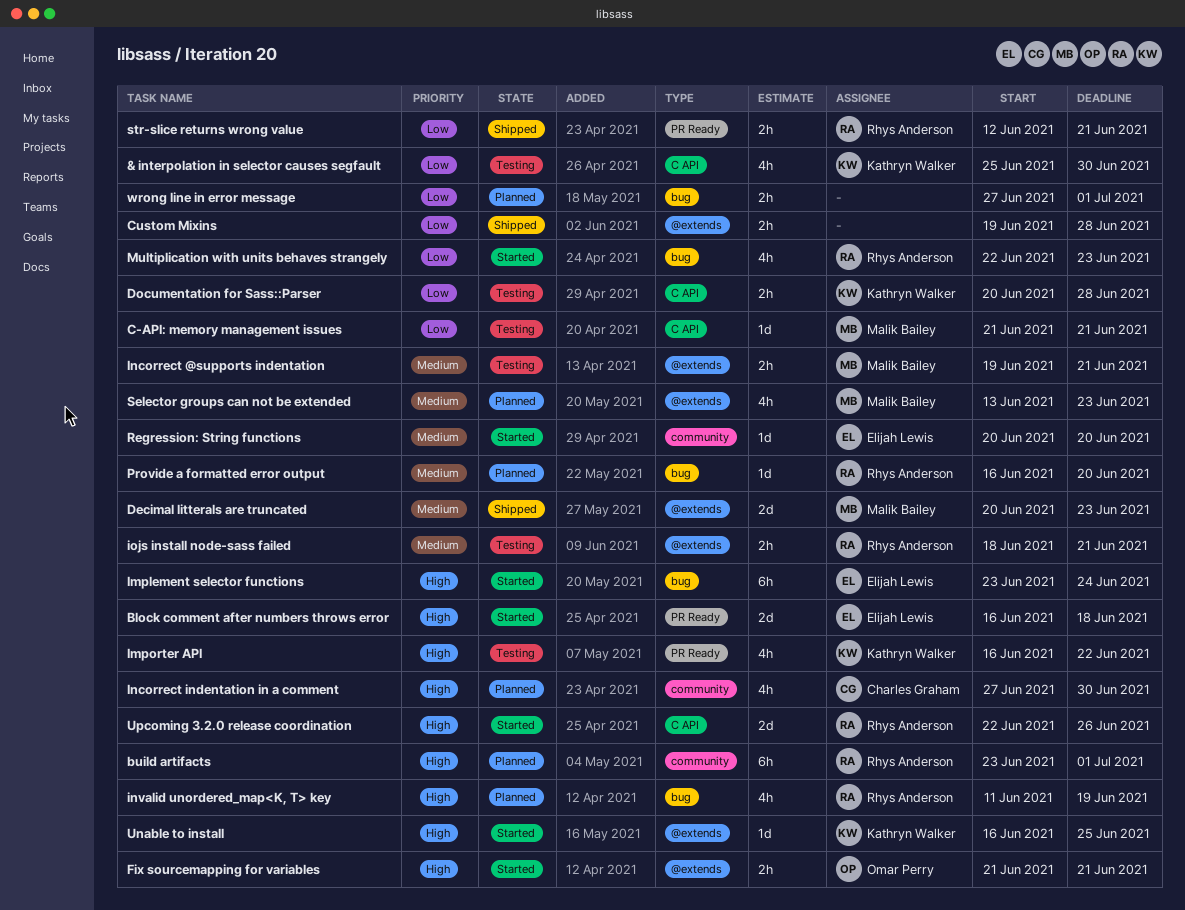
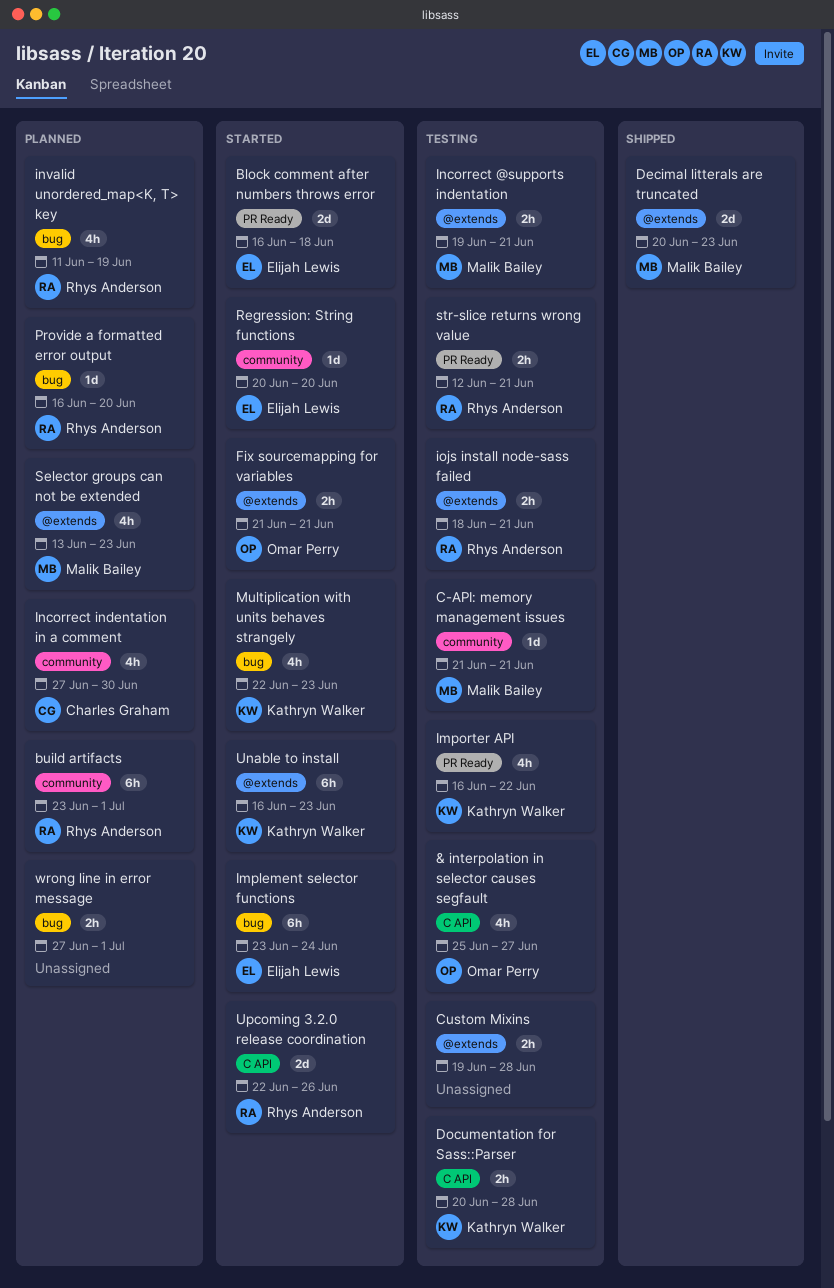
& interpolation in selector causes segfault, owner: Kathryn Walker -> Omar Perry
& interpolation in selector causes segfault, due: Jun 30 -> Jun 27
C-API: memory management issues, label: C API -> community
Custom Mixins, status: Shipped -> Testing
Multiplication with units behaves strangely, owner: Rhys Anderson -> Kathryn Walker
str-slice returns wrong value, status: Shipped -> Testing
Unable to install, estimate: 1d -> 6h
Unable to install, due: Jun 25 -> Jun 23

